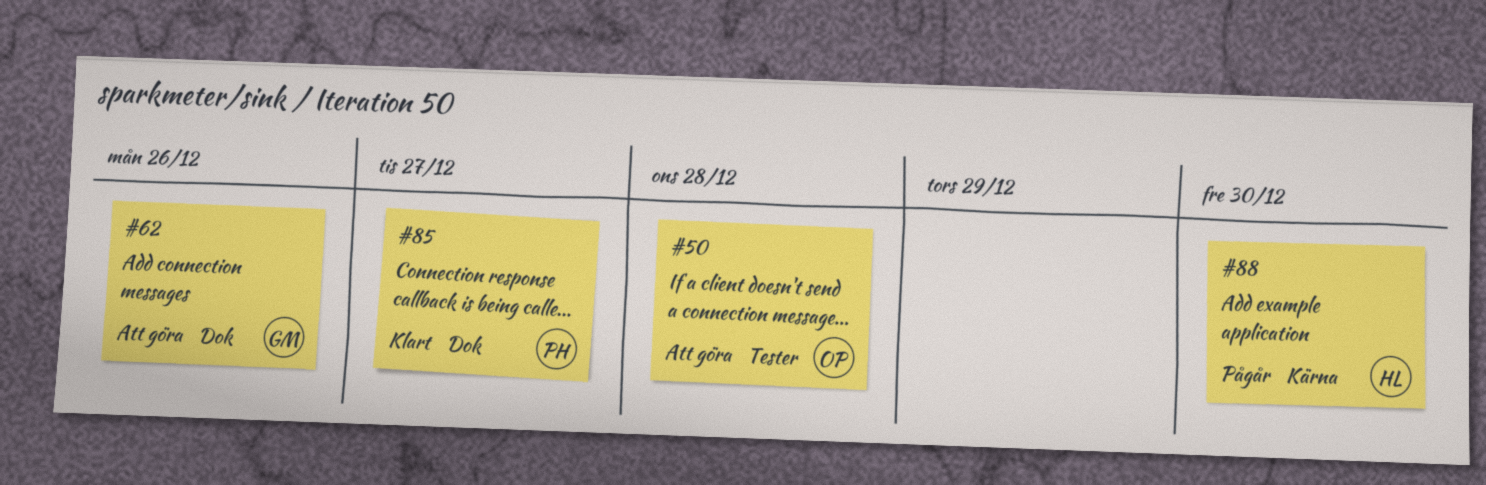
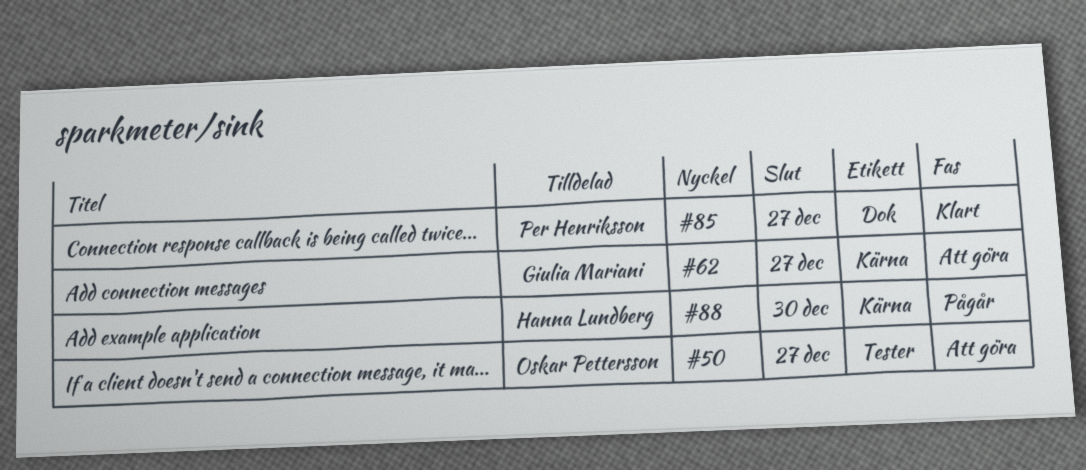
#50, due: Dec 28 -> Dec 27
#62, label: Dok -> Kärna
#62, due: Dec 26 -> Dec 27

